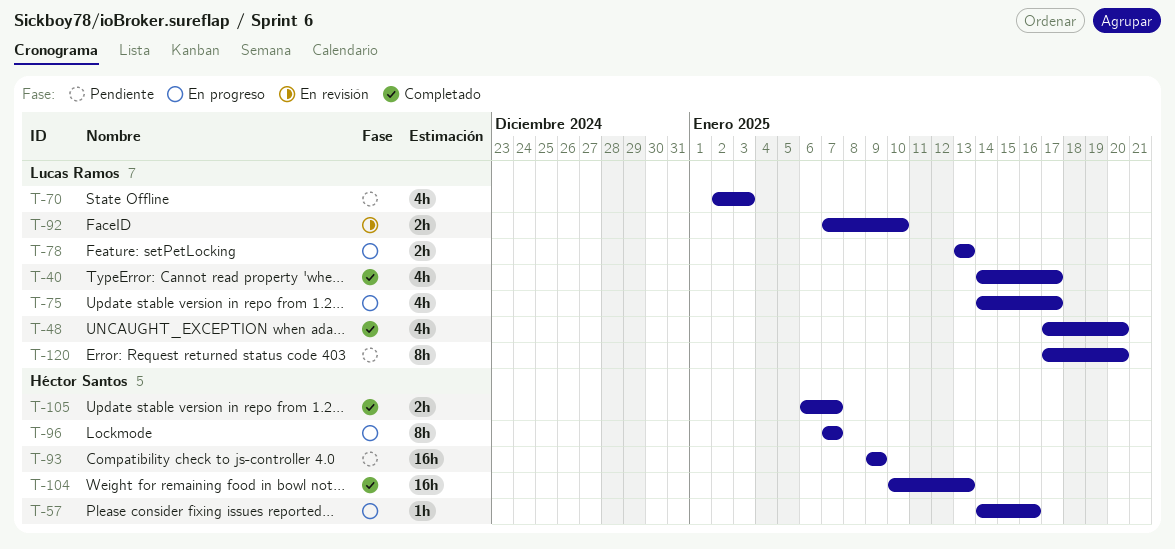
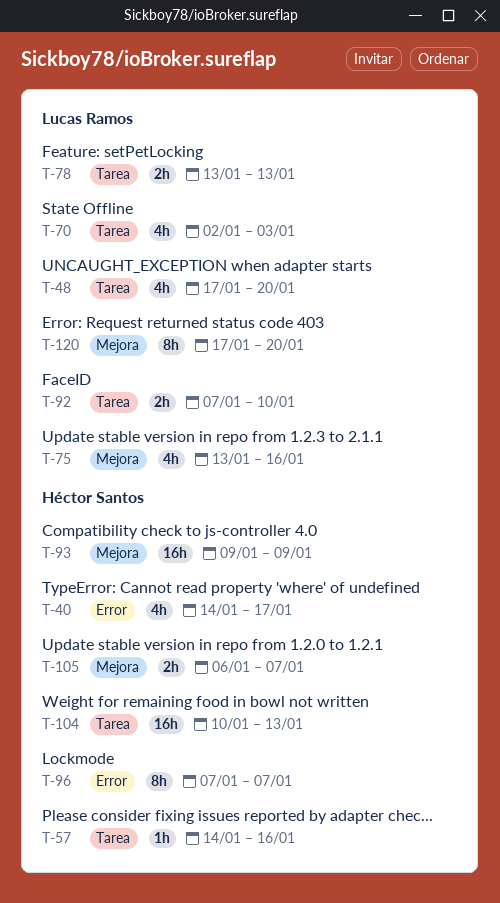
T-40, owner: Lucas Ramos -> Héctor Santos
T-75, start: Jan 14 -> Jan 13
T-75, due: Jan 17 -> Jan 16

